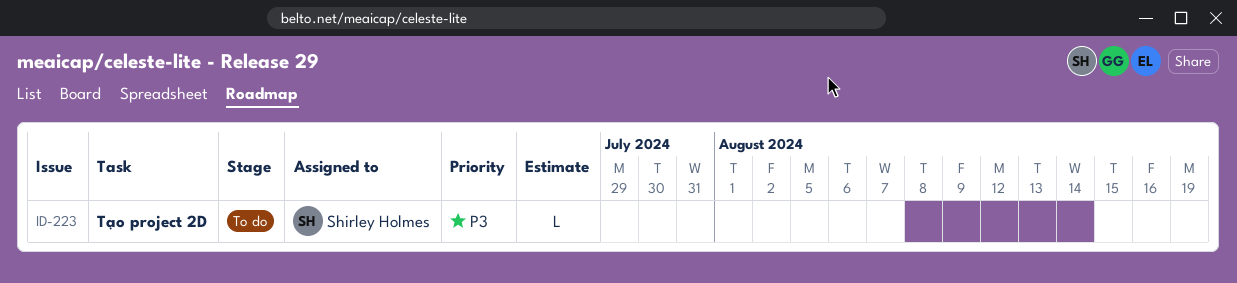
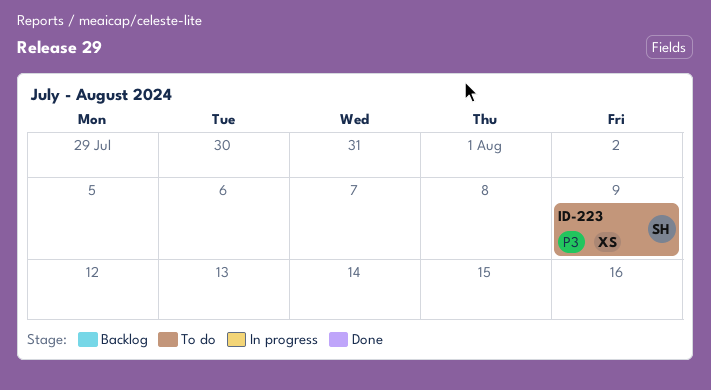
ID-223, estimate: L -> XS
ID-223, due: Aug 14 -> Aug 9

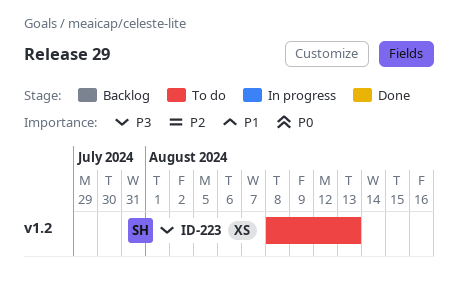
ID-223, due: Aug 9 -> Aug 13

